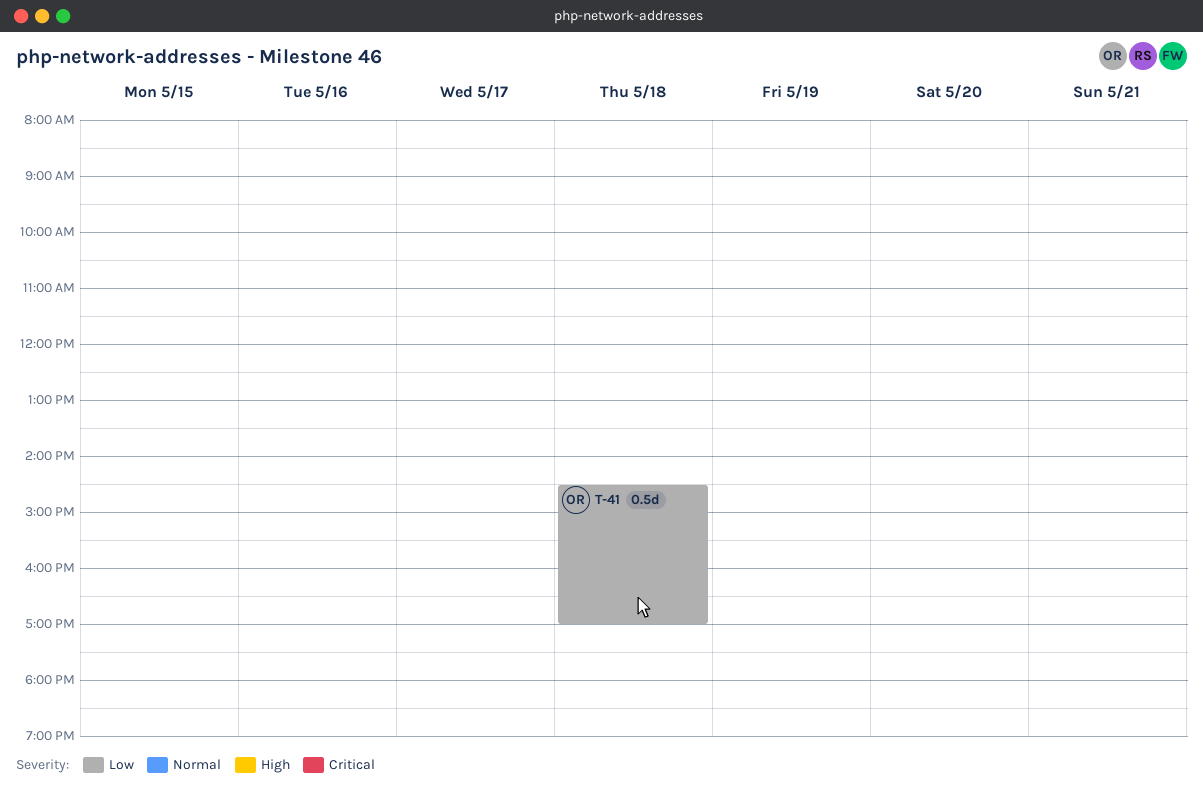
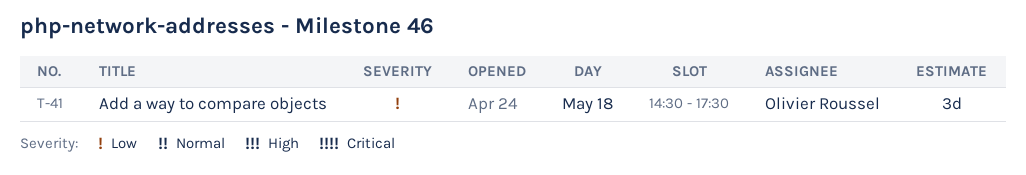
T-41, estimate: 0.5d -> 3d
T-41, ends: 17:00 -> 17:30

